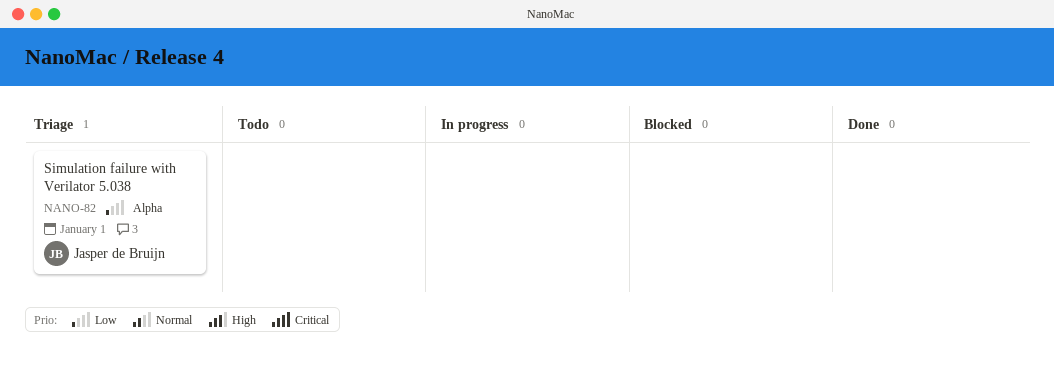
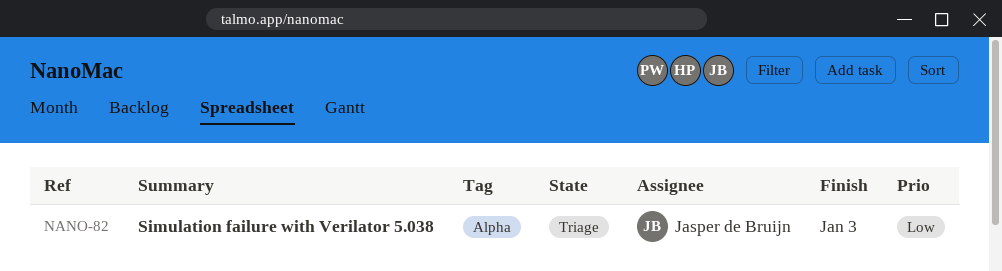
NANO-82, due: Jan 1 -> Jan 3

